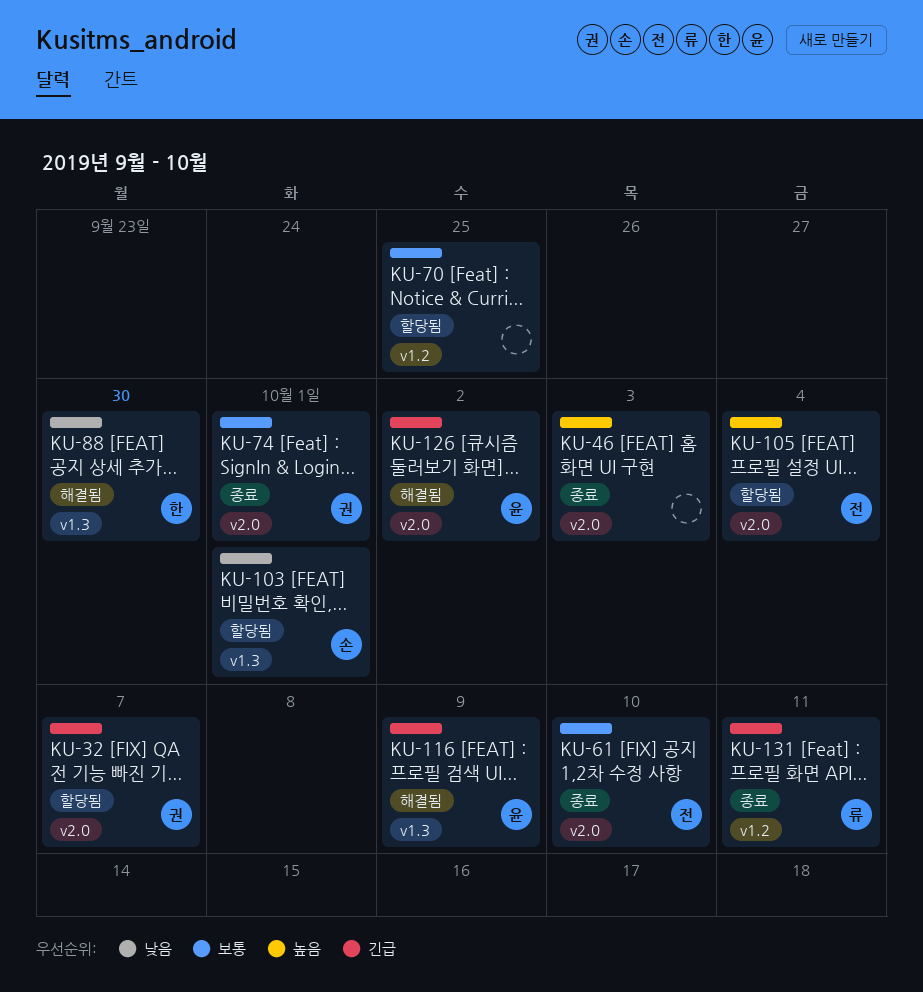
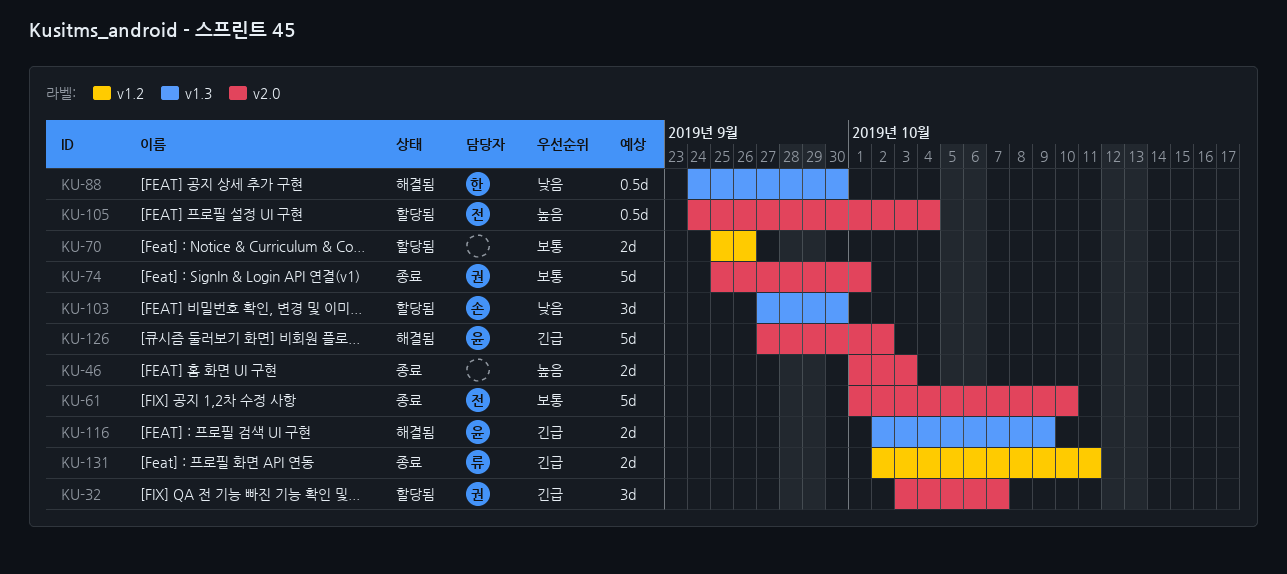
KU-70, due: Sep 25 -> Sep 26
KU-103, due: Oct 1 -> Sep 30

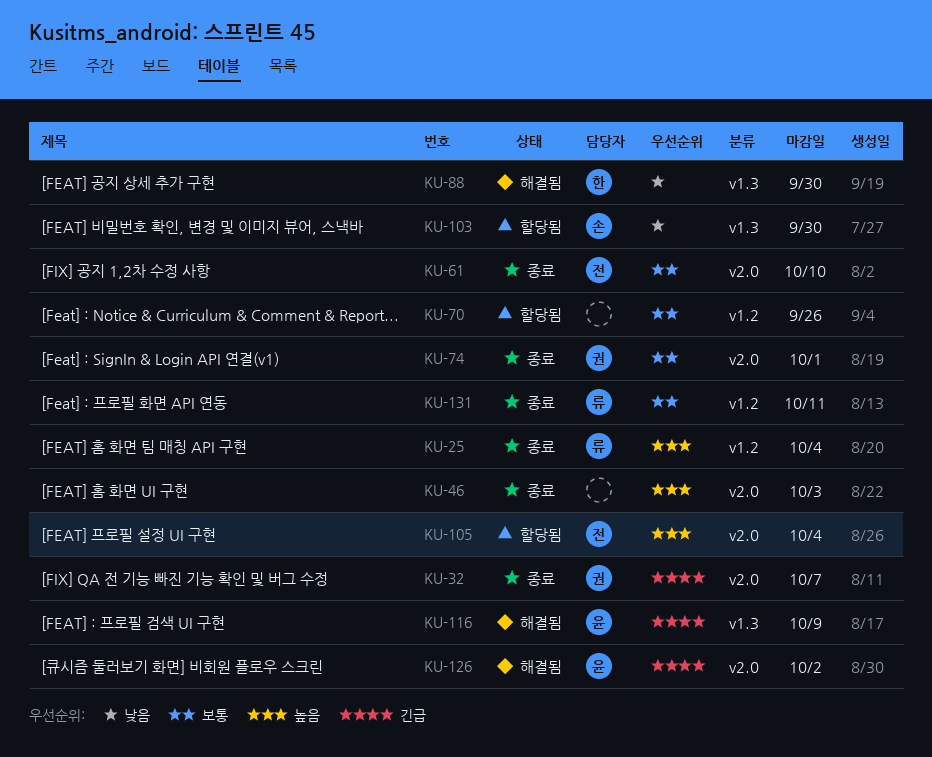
KU-25: none -> present
KU-32, status: 할당됨 -> 종료
KU-131, priority: 긴급 -> 보통

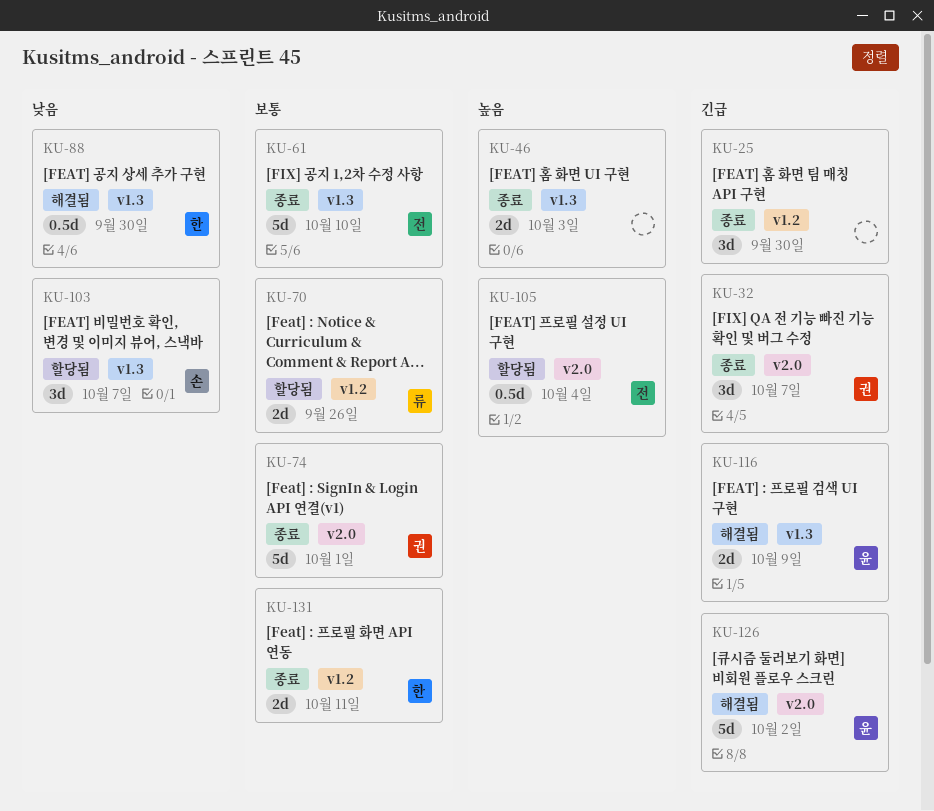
KU-25, owner: 류 -> none
KU-25, priority: 높음 -> 긴급
KU-25, due: Oct 4 -> Sep 30
KU-46, label: v2.0 -> v1.3
KU-61, label: v2.0 -> v1.3
KU-70, owner: none -> 류
KU-103, due: Sep 30 -> Oct 7
KU-131, owner: 류 -> 한

